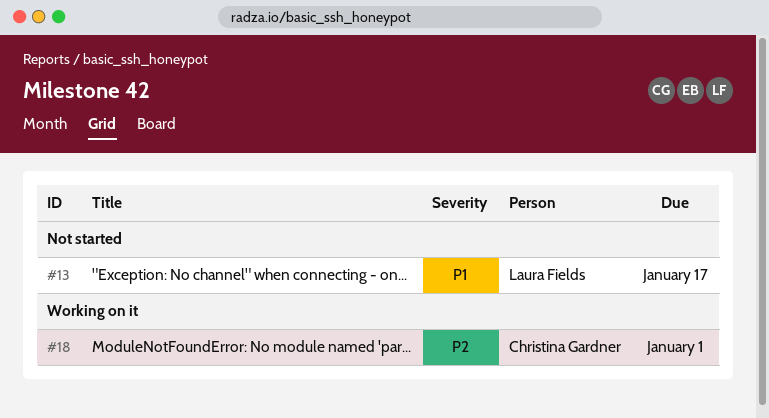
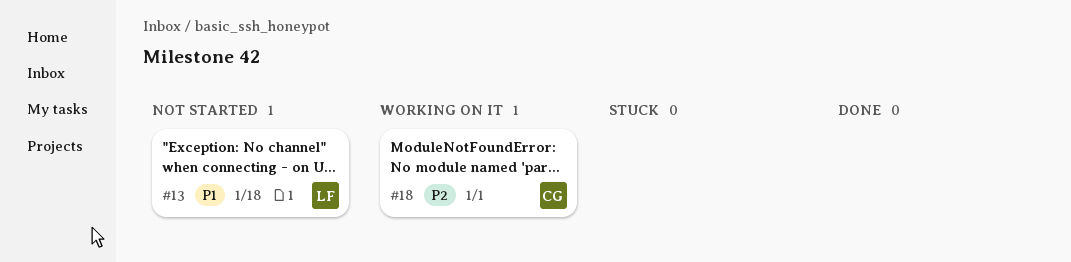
#13, due: Jan 17 -> Jan 18

